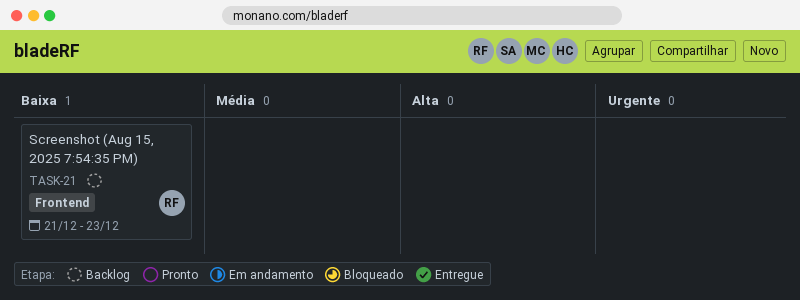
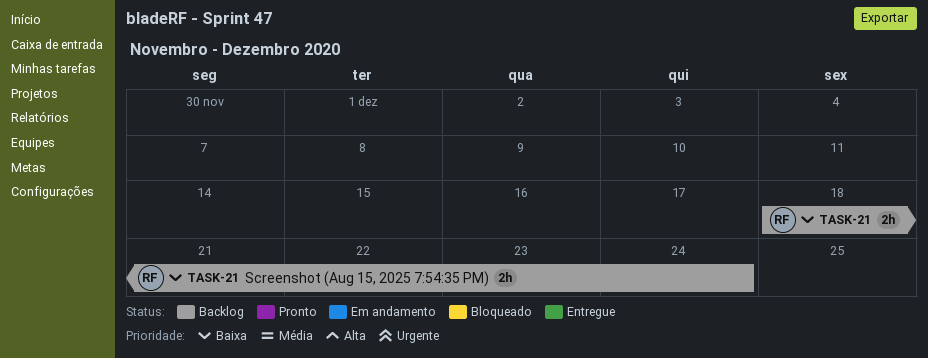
TASK-21, start: Dec 21 -> Dec 18
TASK-21, due: Dec 23 -> Dec 24

